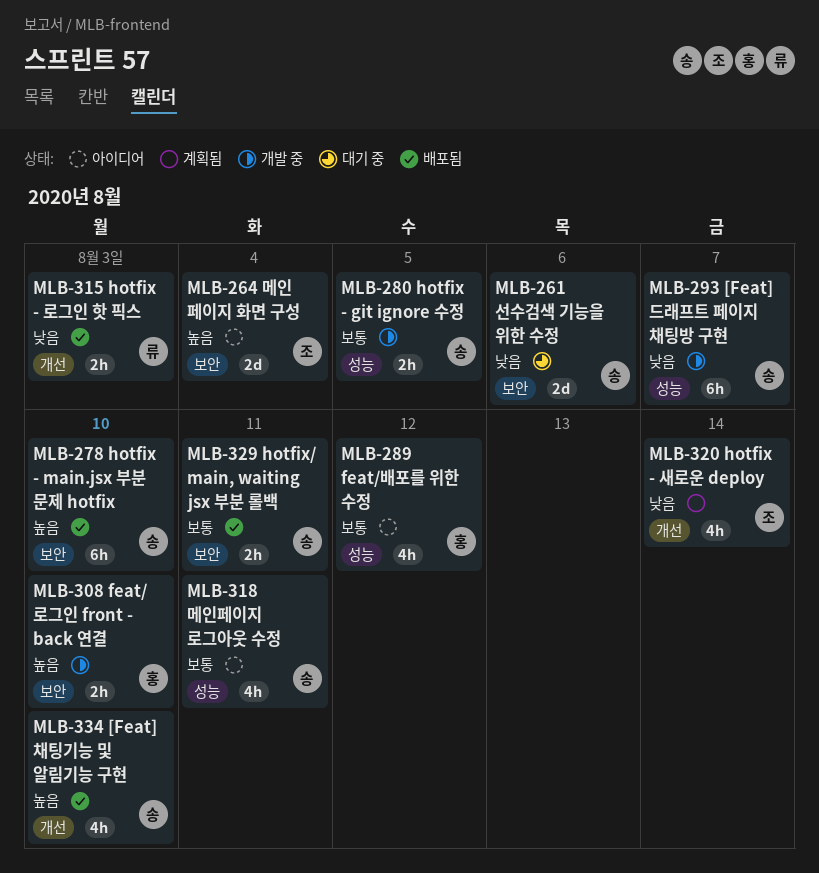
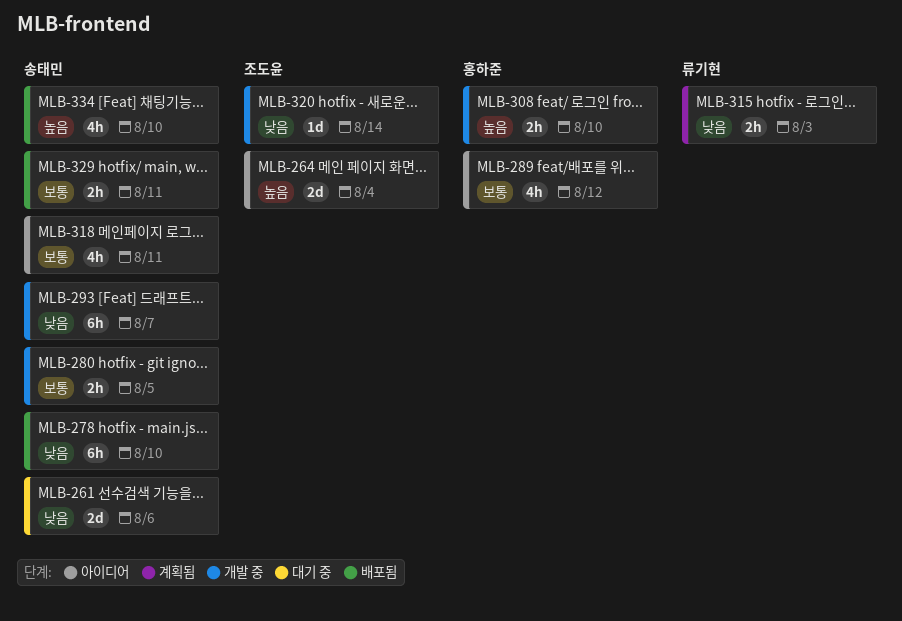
MLB-278, priority: 높음 -> 낮음
MLB-315, status: 배포됨 -> 계획됨
MLB-320, status: 계획됨 -> 개발 중
MLB-320, estimate: 4h -> 1d

